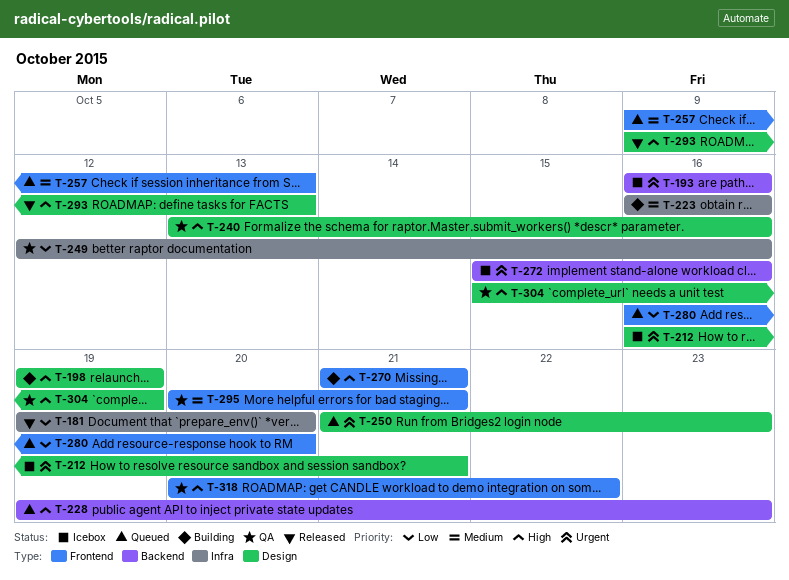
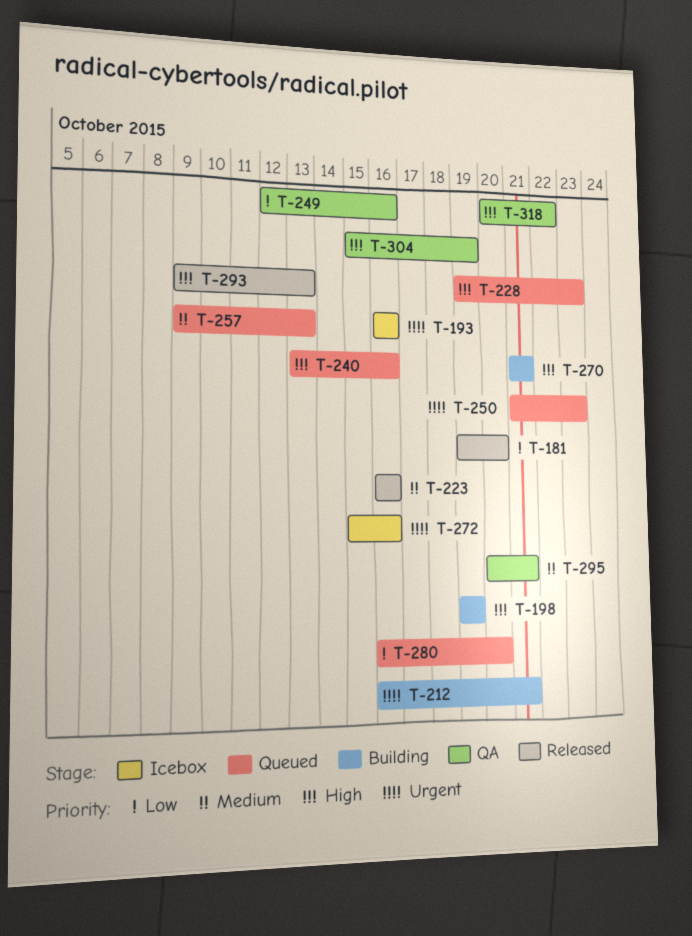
T-212, status: Icebox -> Building
T-223, status: Building -> Released
T-240, status: QA -> Queued

